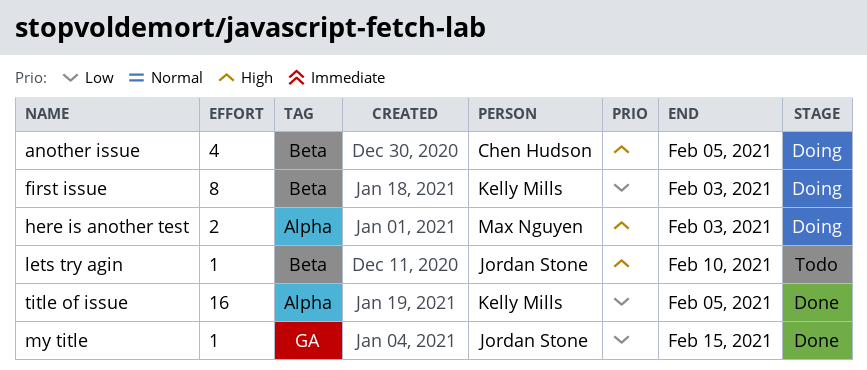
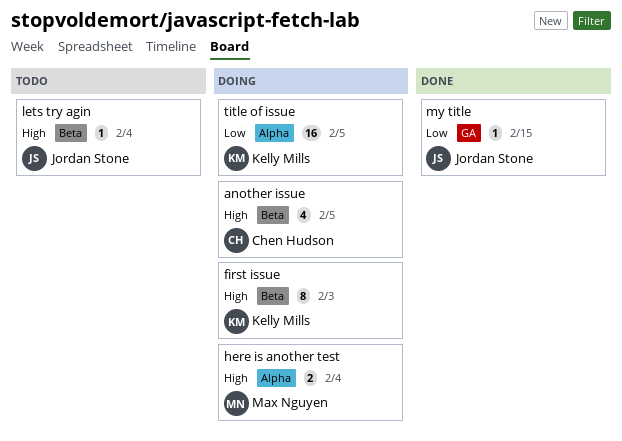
first issue, priority: Low -> High
here is another test, due: Feb 3 -> Feb 4
lets try agin, due: Feb 10 -> Feb 4
title of issue, status: Done -> Doing

